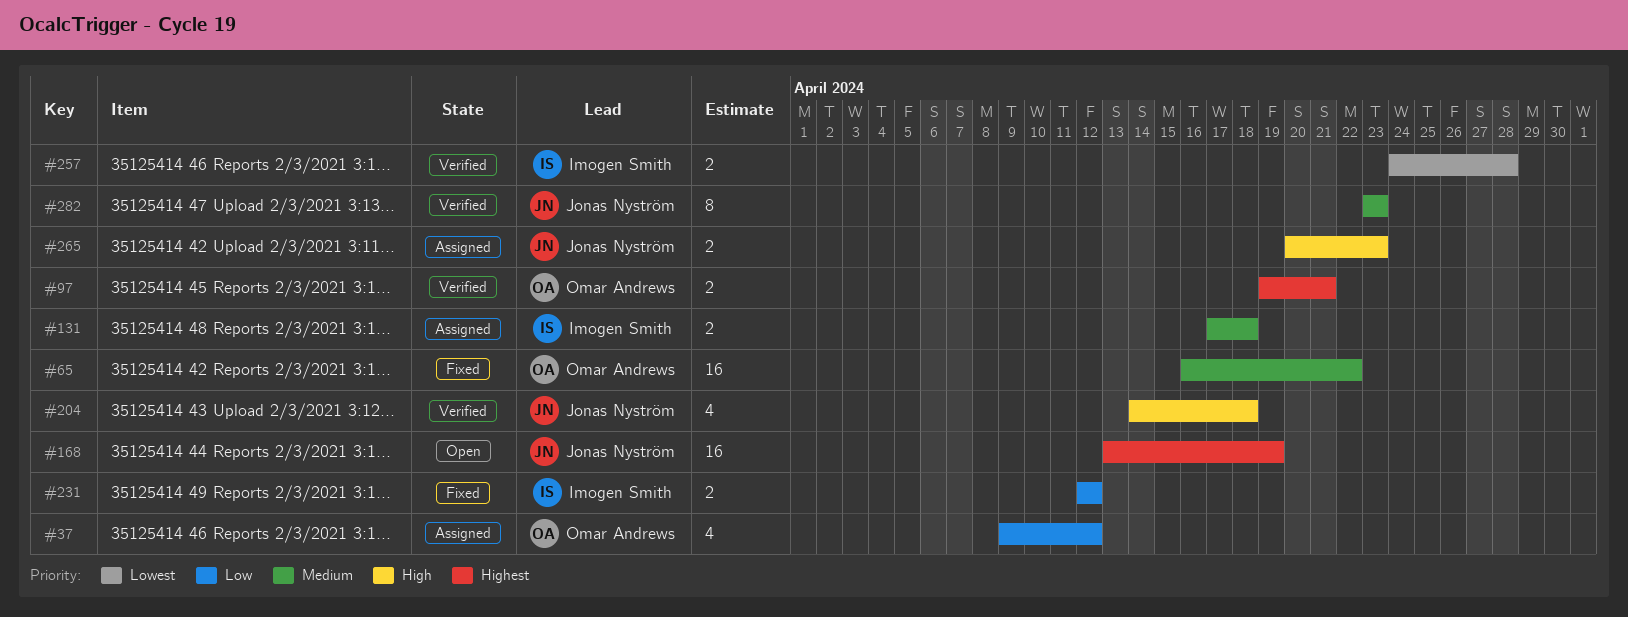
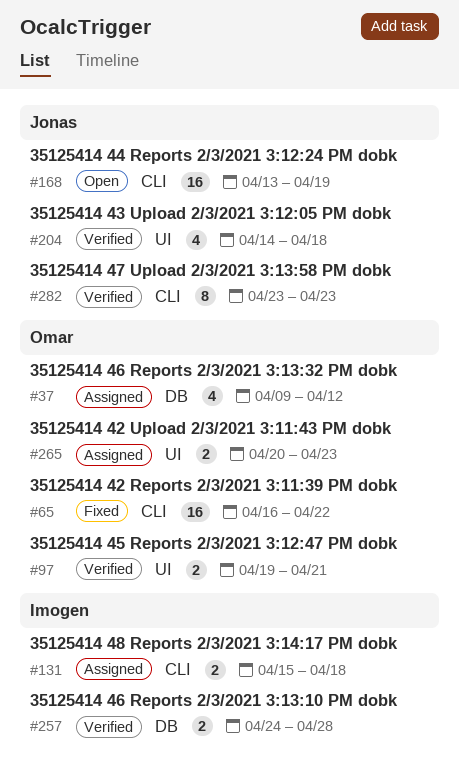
#131, start: Apr 17 -> Apr 15
#231: present -> none
#265, owner: Jonas Nyström -> Omar Andrews

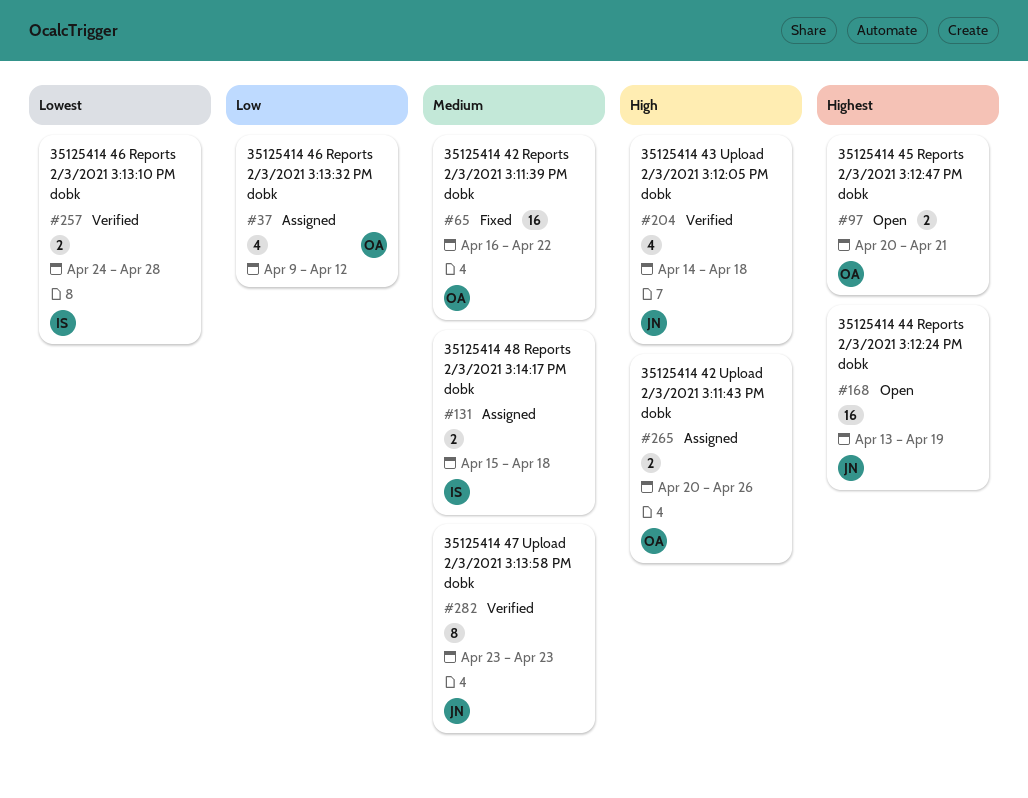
#97, status: Verified -> Open
#97, start: Apr 19 -> Apr 20
#265, due: Apr 23 -> Apr 26

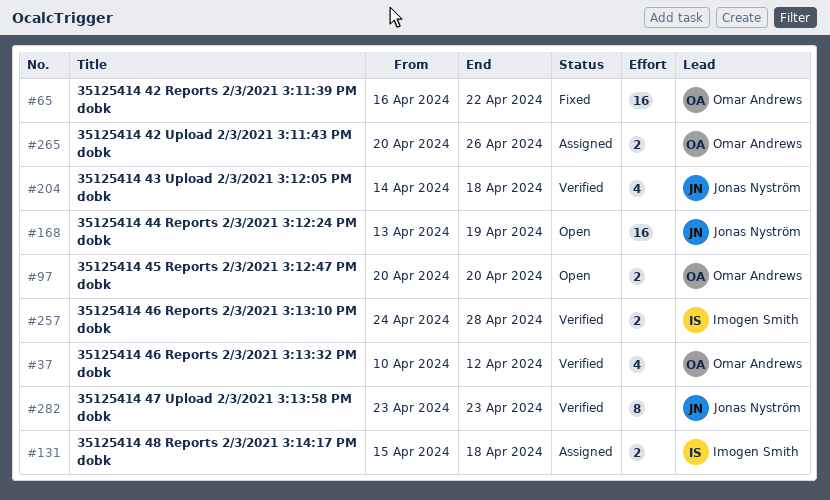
#37, status: Assigned -> Verified
#37, start: Apr 9 -> Apr 10
#97, due: Apr 21 -> Apr 20

